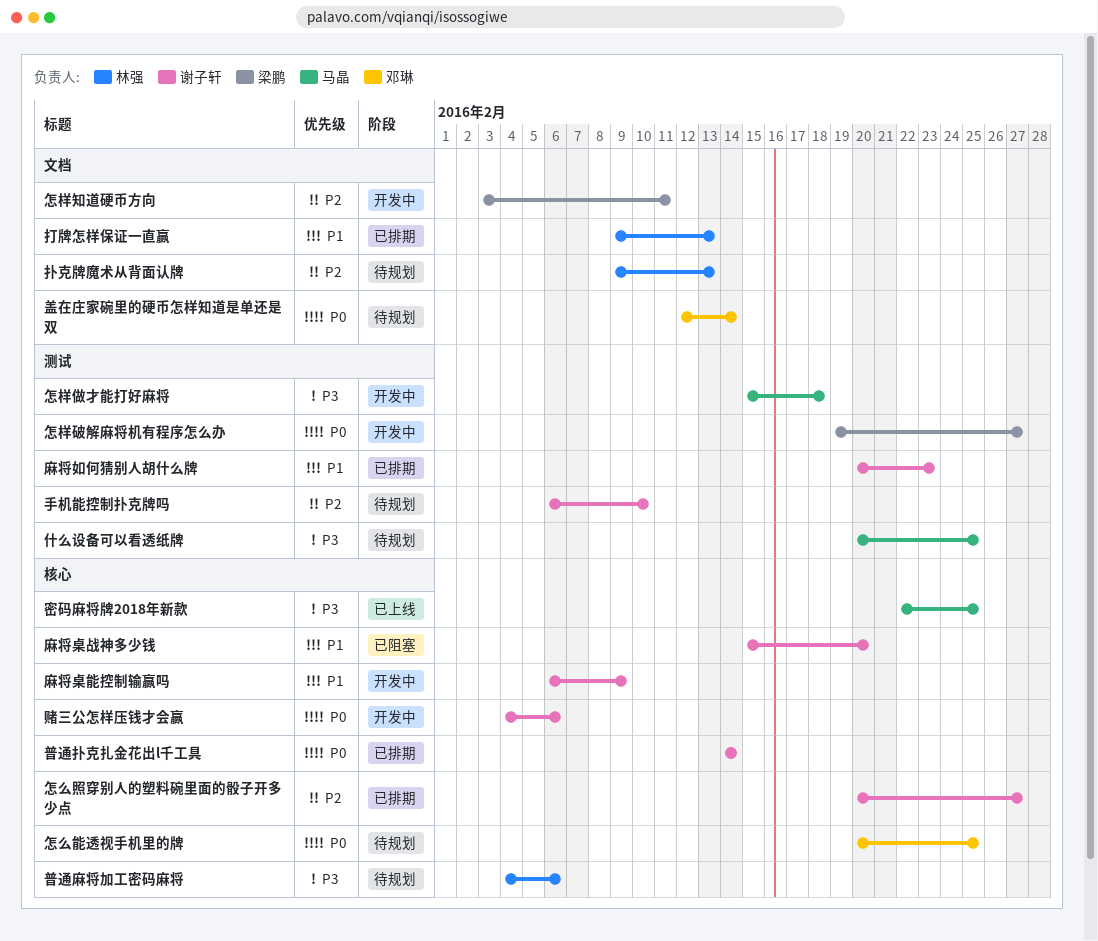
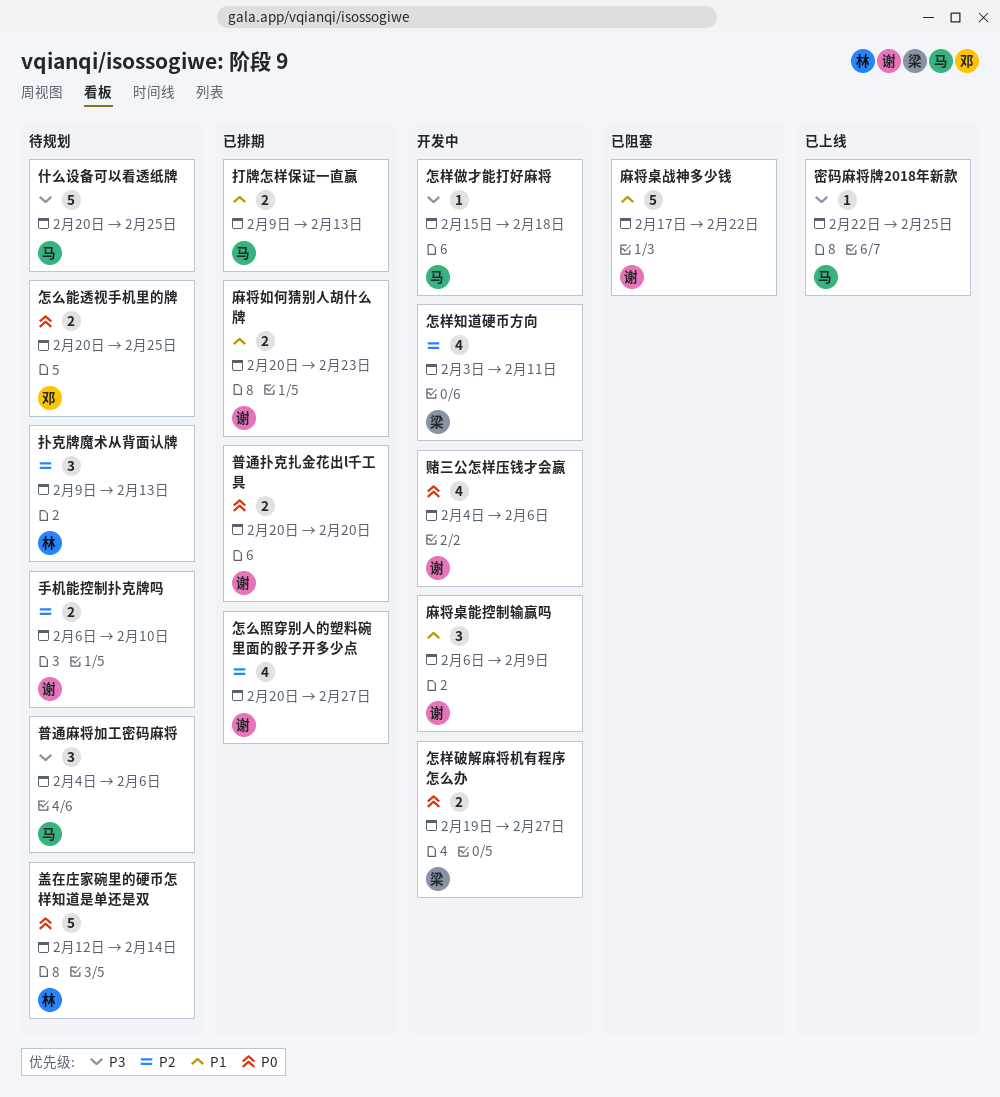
打牌怎样保证一直赢, owner: 林强 -> 马晶
普通扑克扎金花出l千工具, start: Feb 14 -> Feb 20
普通扑克扎金花出l千工具, due: Feb 14 -> Feb 20
普通麻将加工密码麻将, owner: 林强 -> 马晶
盖在庄家碗里的硬币怎样知道是单还是双, owner: 邓琳 -> 林强
麻将桌战神多少钱, start: Feb 15 -> Feb 17
麻将桌战神多少钱, due: Feb 20 -> Feb 22

